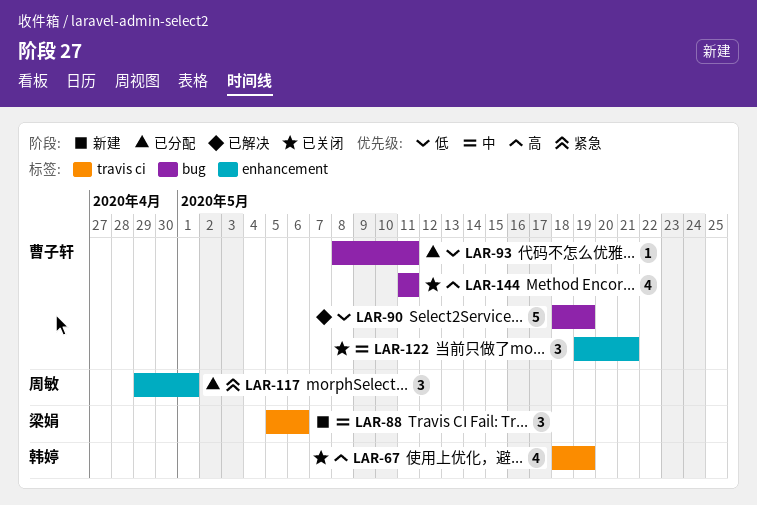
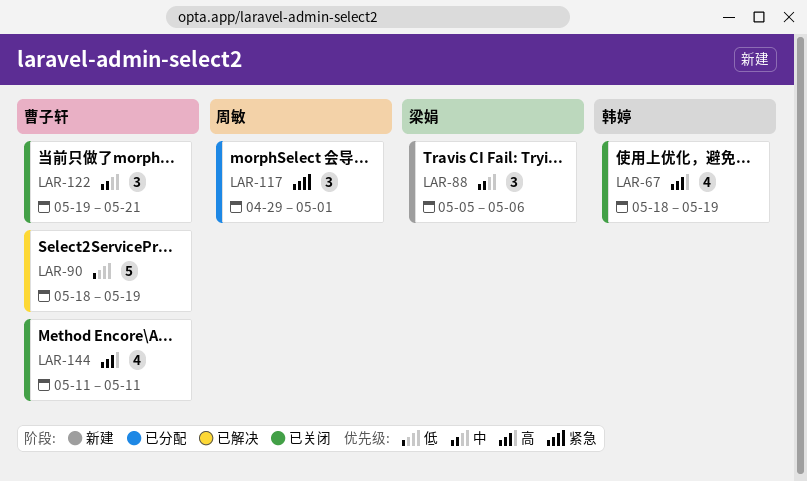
LAR-93: present -> none

